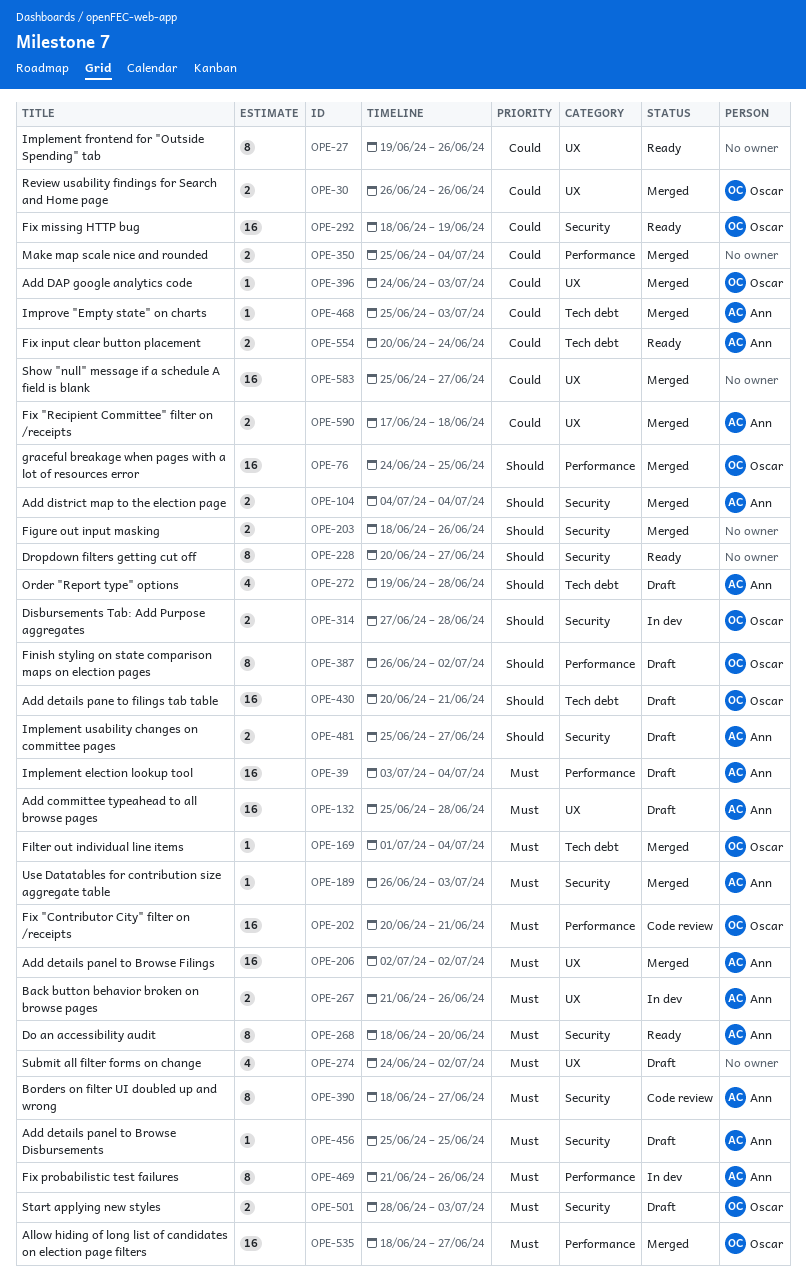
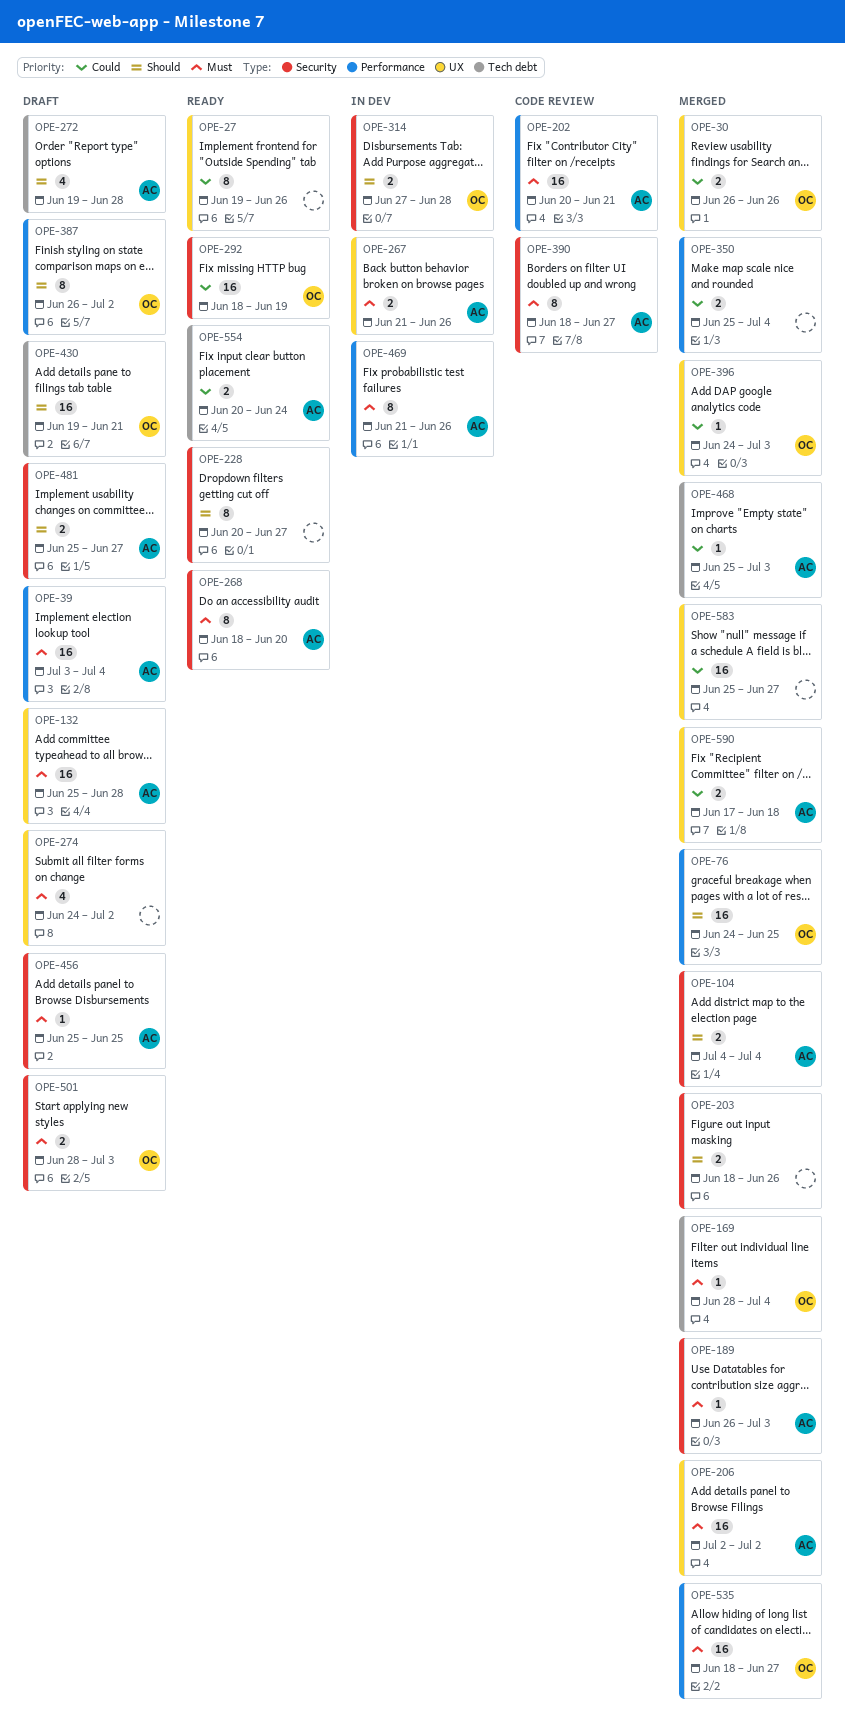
OPE-169, start: Jul 1 -> Jun 28
OPE-202, owner: Oscar -> Ann
OPE-430, start: Jun 20 -> Jun 19

